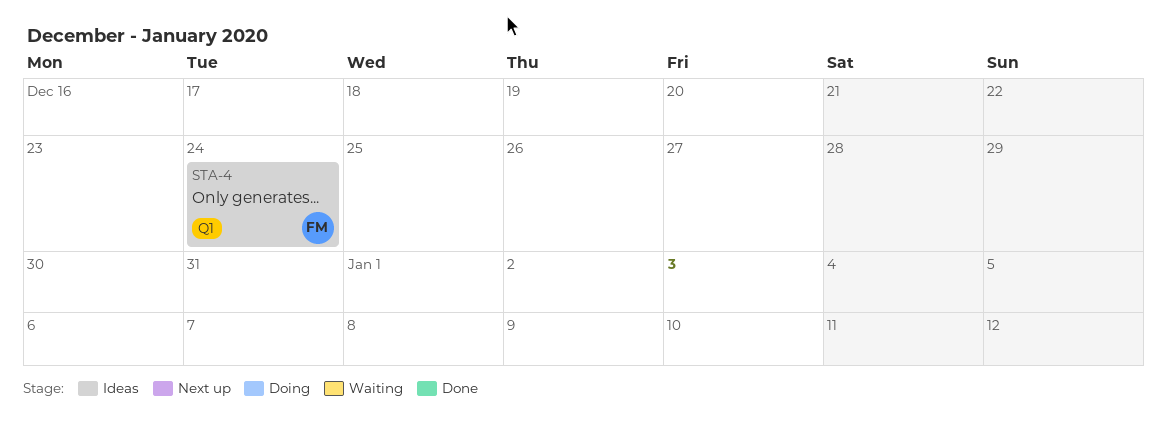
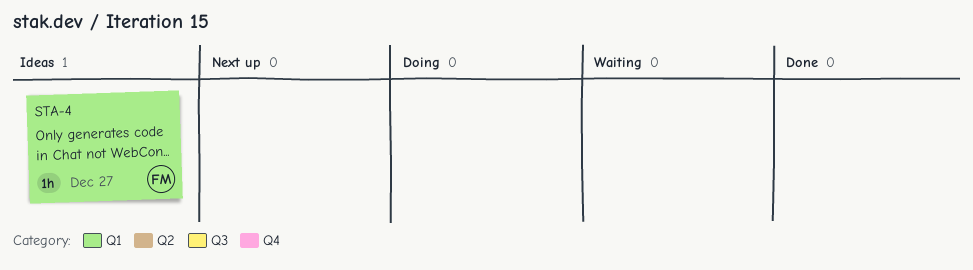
STA-4, due: Dec 24 -> Dec 27

